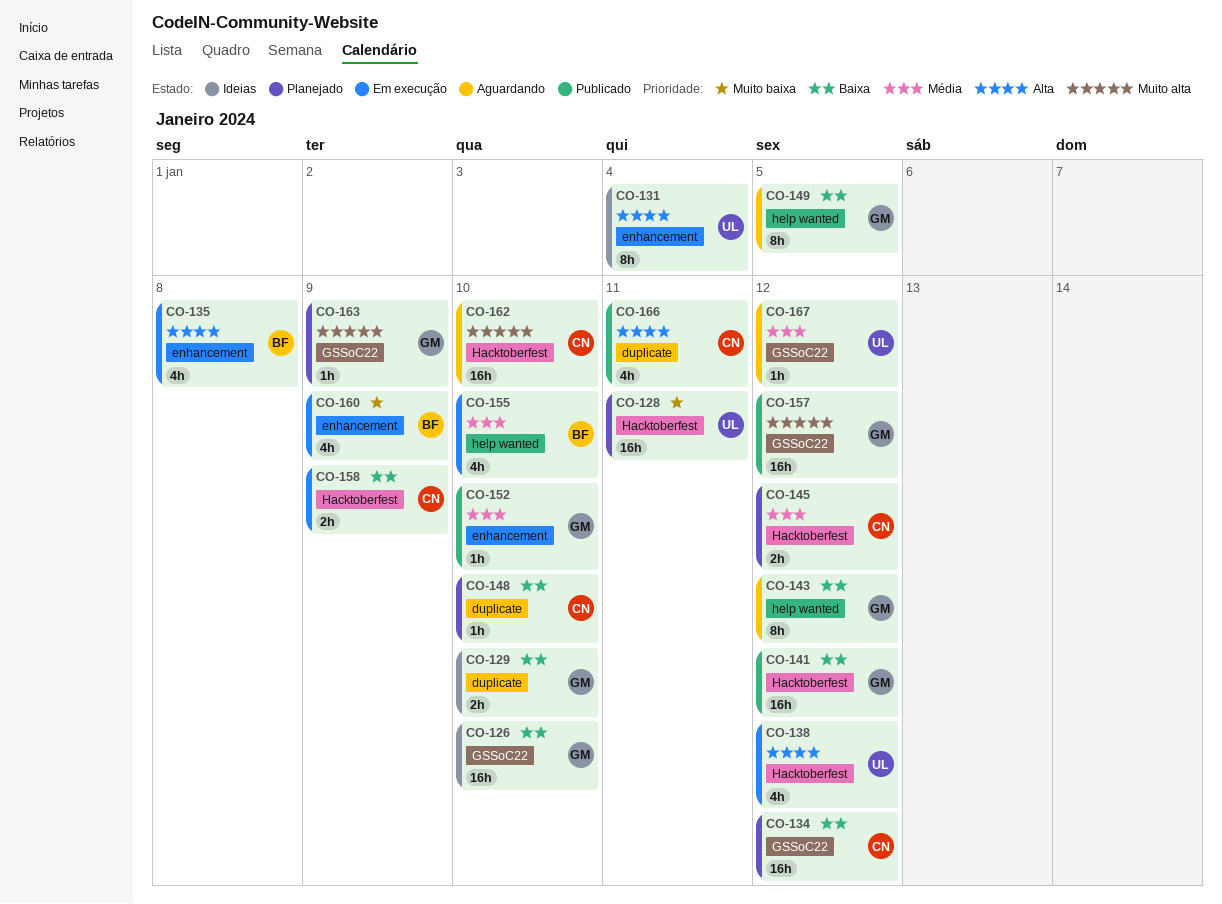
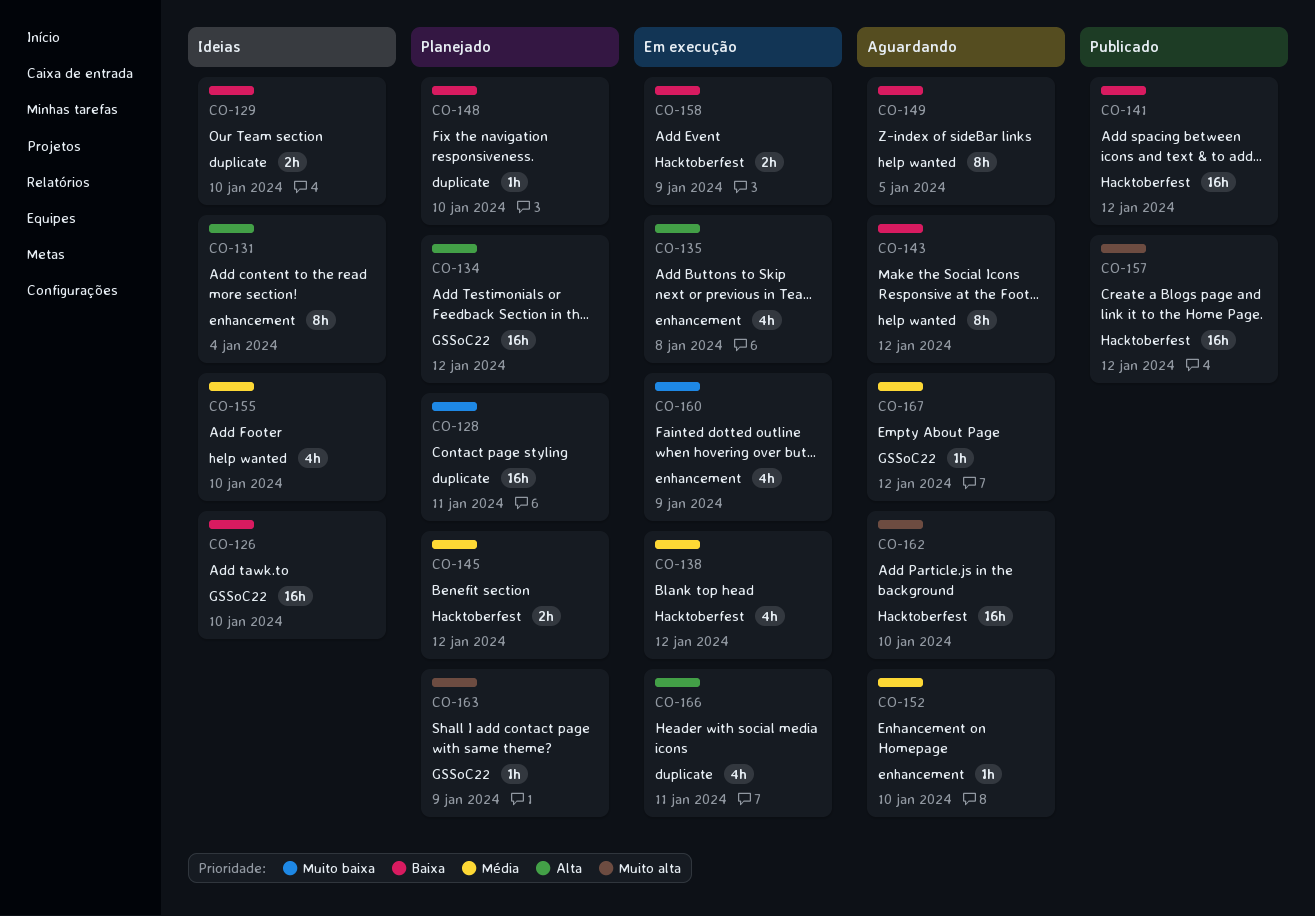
CO-128, label: Hacktoberfest -> duplicate
CO-134, priority: Baixa -> Alta
CO-138, priority: Alta -> Média
CO-152, status: Publicado -> Aguardando
CO-155, status: Em execução -> Ideias
CO-157, label: GSSoC22 -> Hacktoberfest
CO-166, status: Publicado -> Em execução

